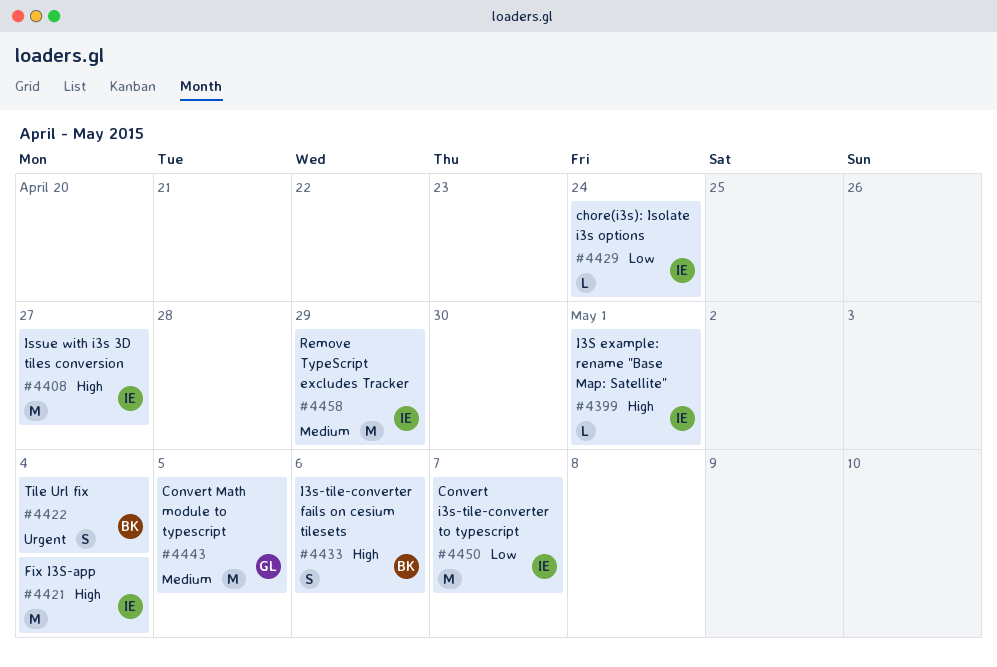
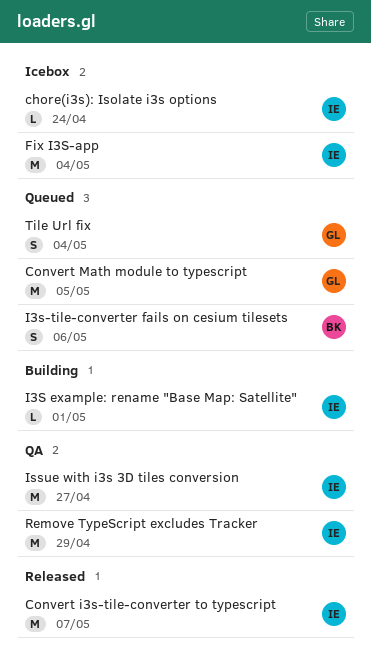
Tile Url fix, owner: BK -> GL

